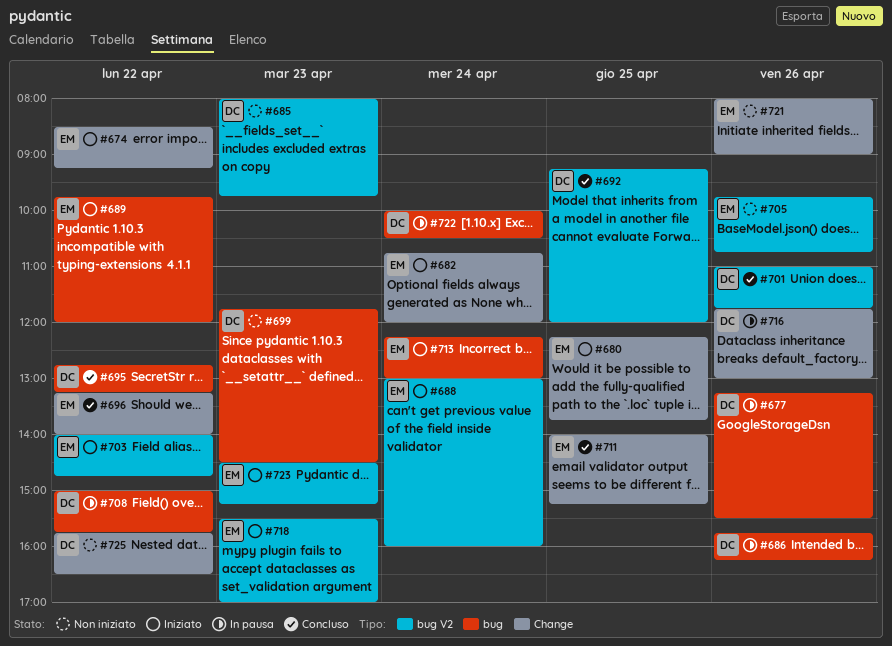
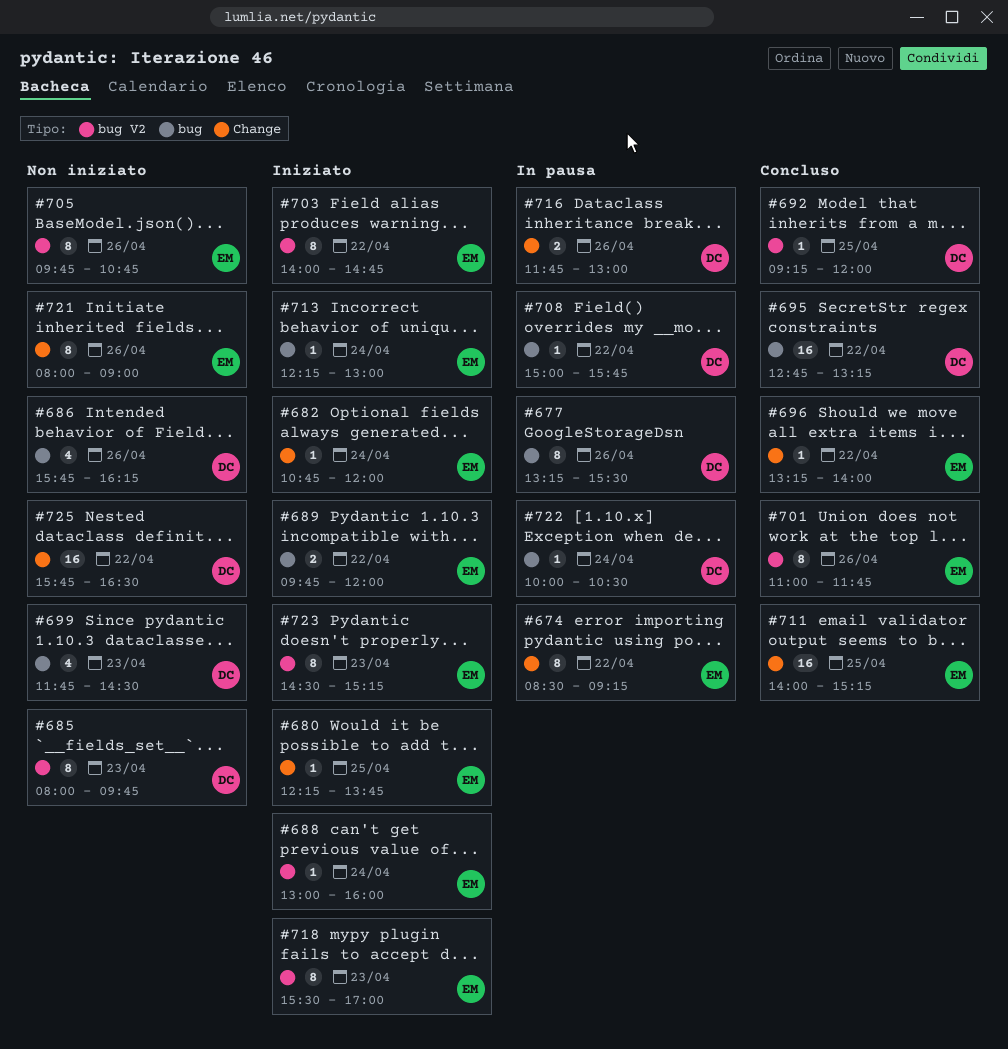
#674, status: Iniziato -> In pausa
#686, status: In pausa -> Non iniziato
#701, owner: DC -> EM

